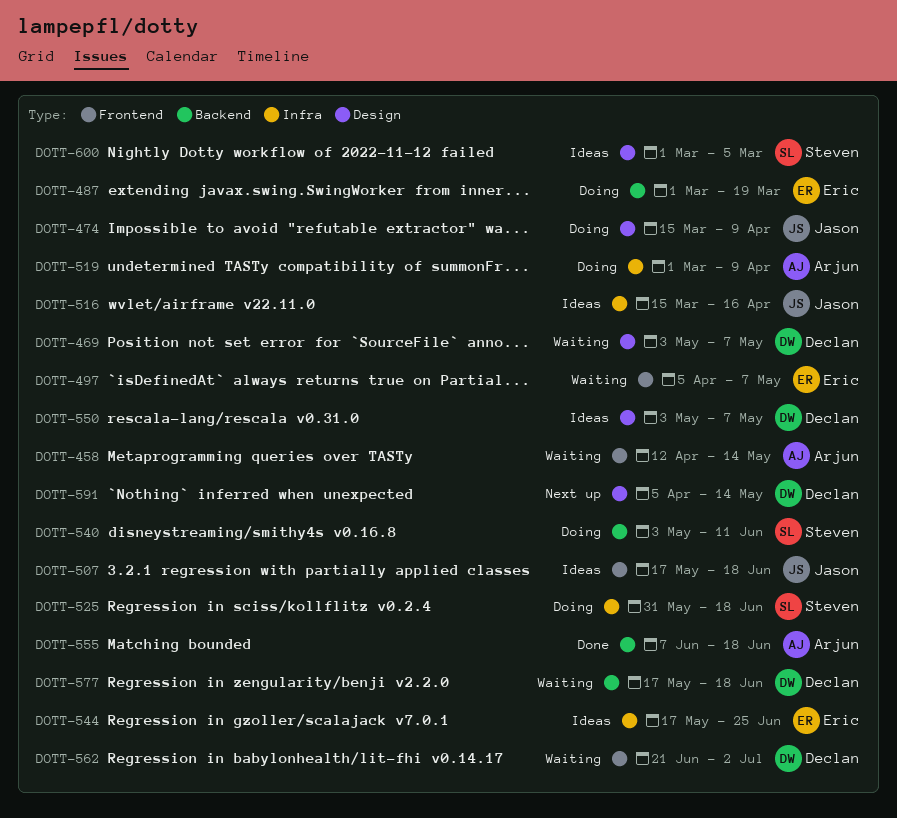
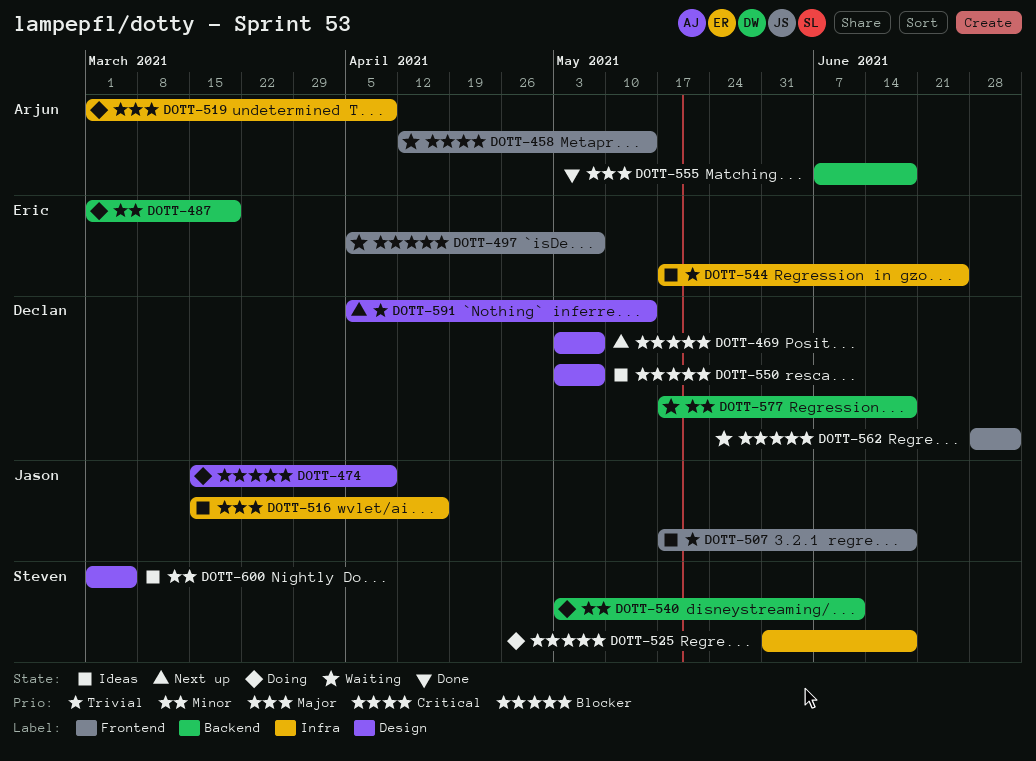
DOTT-469, status: Waiting -> Next up
DOTT-562, start: Jun 21 -> Jun 28

